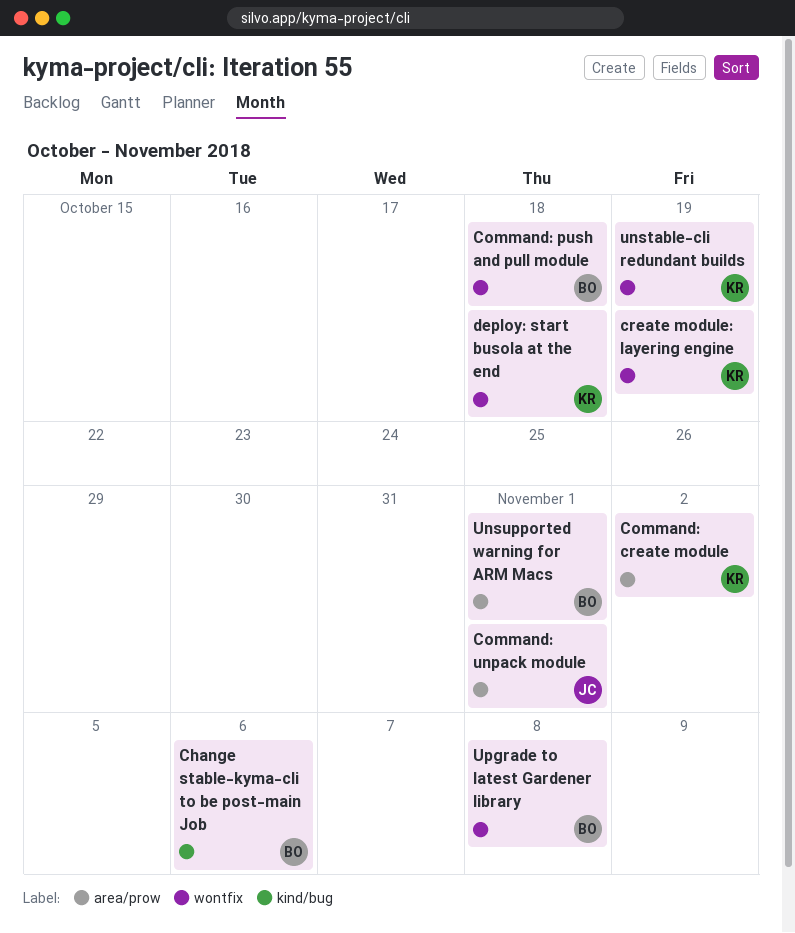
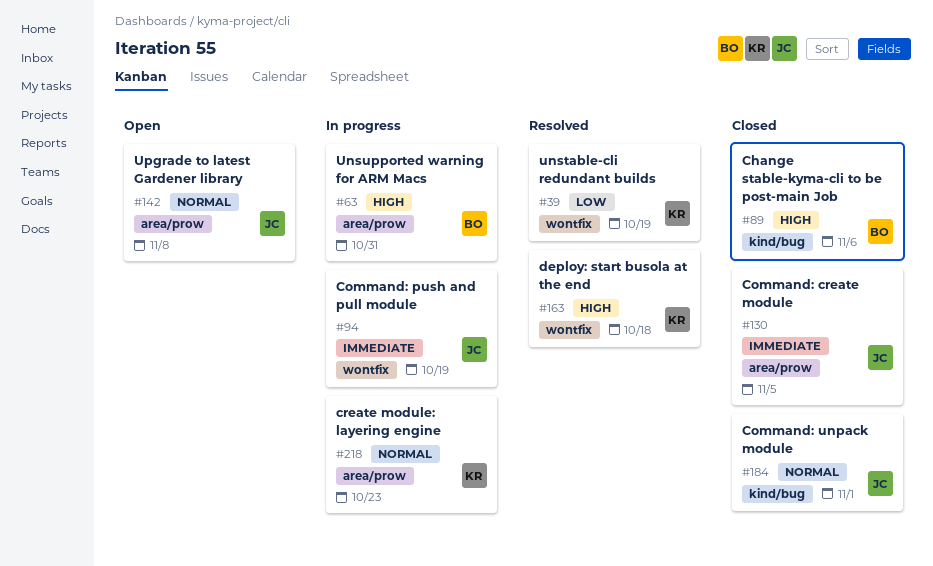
Command: create module, owner: KR -> JC
Command: create module, due: Nov 2 -> Nov 5
Command: push and pull module, owner: BO -> JC
Command: push and pull module, due: Oct 18 -> Oct 19
Command: unpack module, label: area/prow -> kind/bug
create module: layering engine, label: wontfix -> area/prow
create module: layering engine, due: Oct 19 -> Oct 23
Unsupported warning for ARM Macs, due: Nov 1 -> Oct 31
Upgrade to latest Gardener library, owner: BO -> JC
Upgrade to latest Gardener library, label: wontfix -> area/prow

